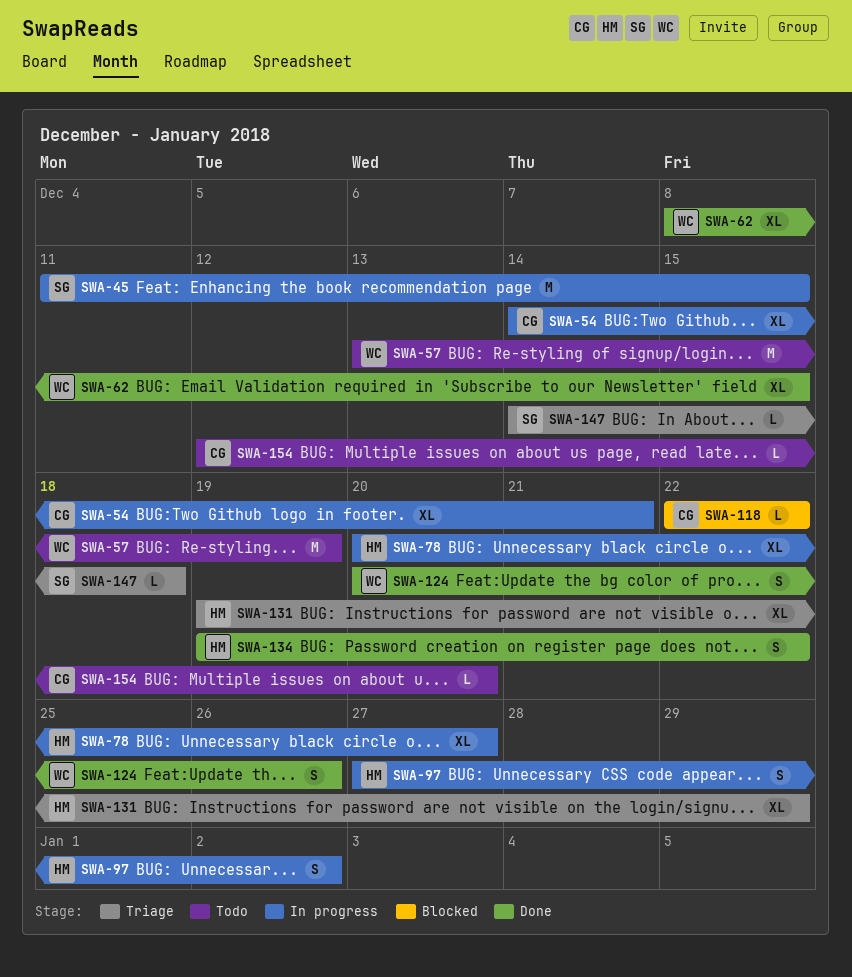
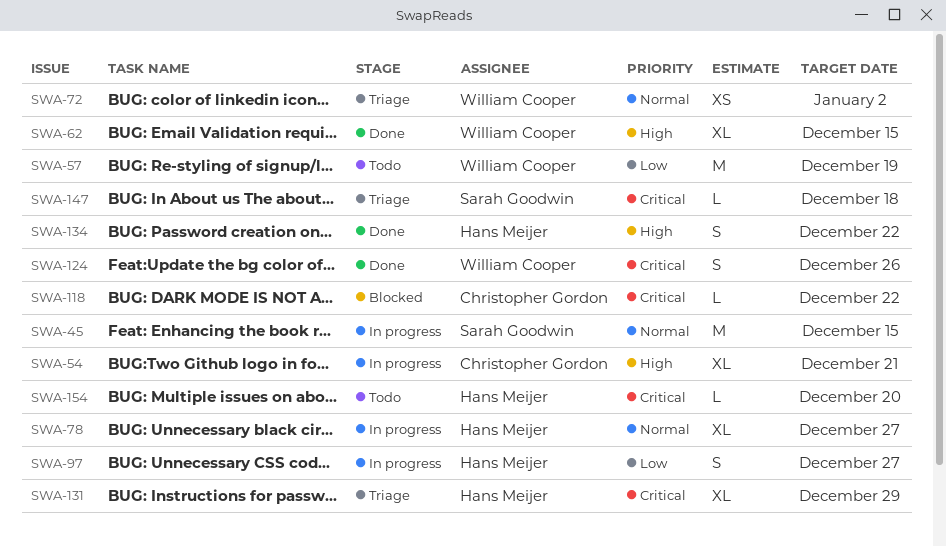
SWA-72: none -> present
SWA-97, due: Jan 2 -> Dec 27
SWA-154, owner: Christopher Gordon -> Hans Meijer

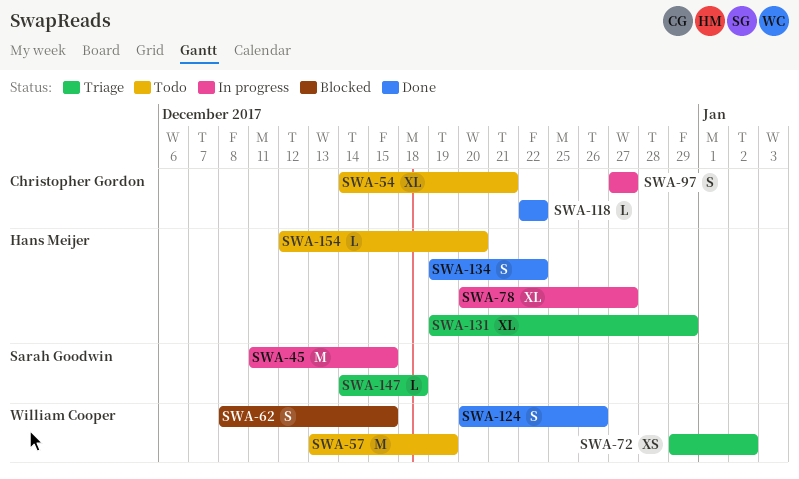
SWA-54, status: In progress -> Todo
SWA-62, status: Done -> Blocked
SWA-62, estimate: XL -> S
SWA-97, owner: Hans Meijer -> Christopher Gordon
SWA-118, status: Blocked -> Done

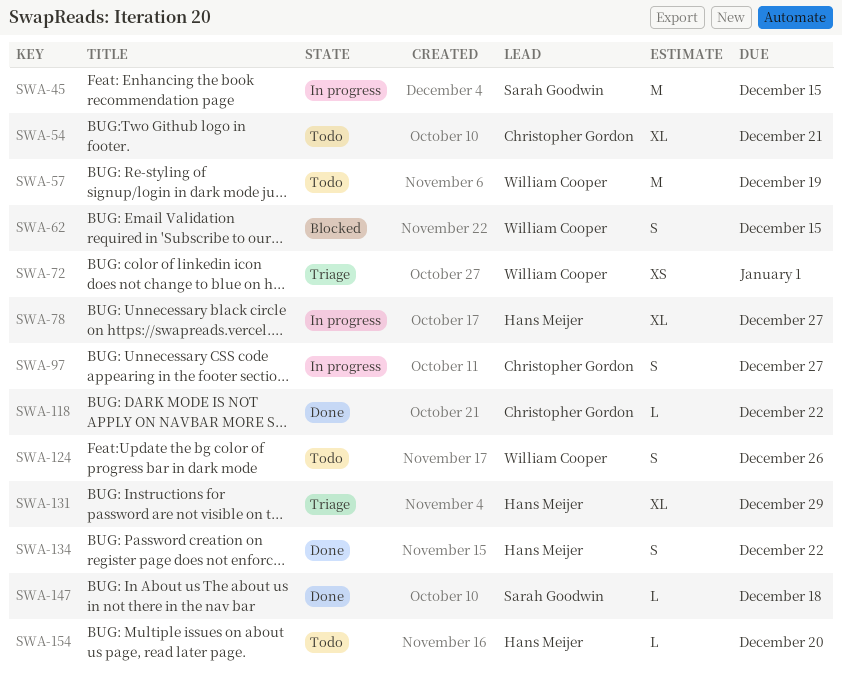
SWA-72, due: Jan 2 -> Jan 1
SWA-124, status: Done -> Todo
SWA-147, status: Triage -> Done

